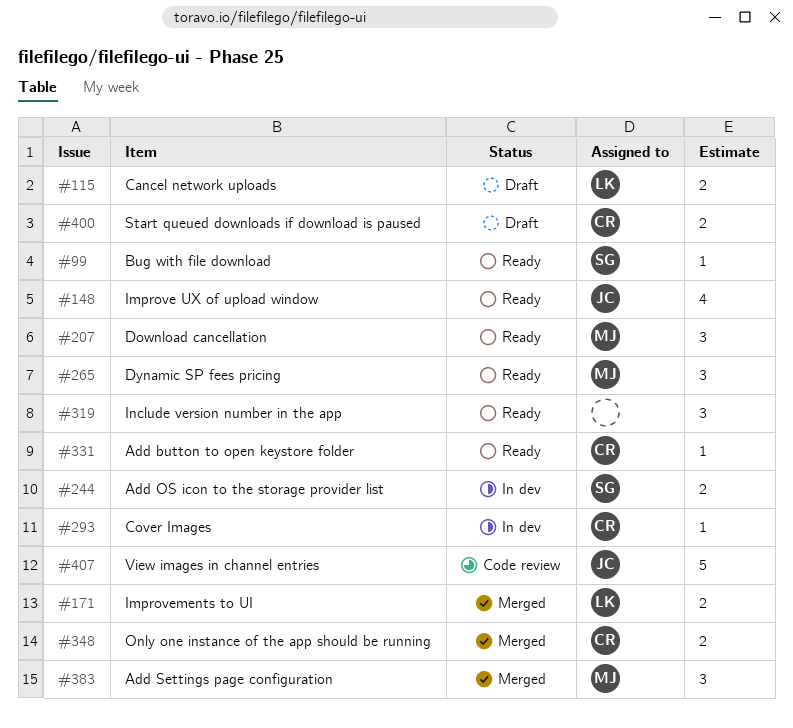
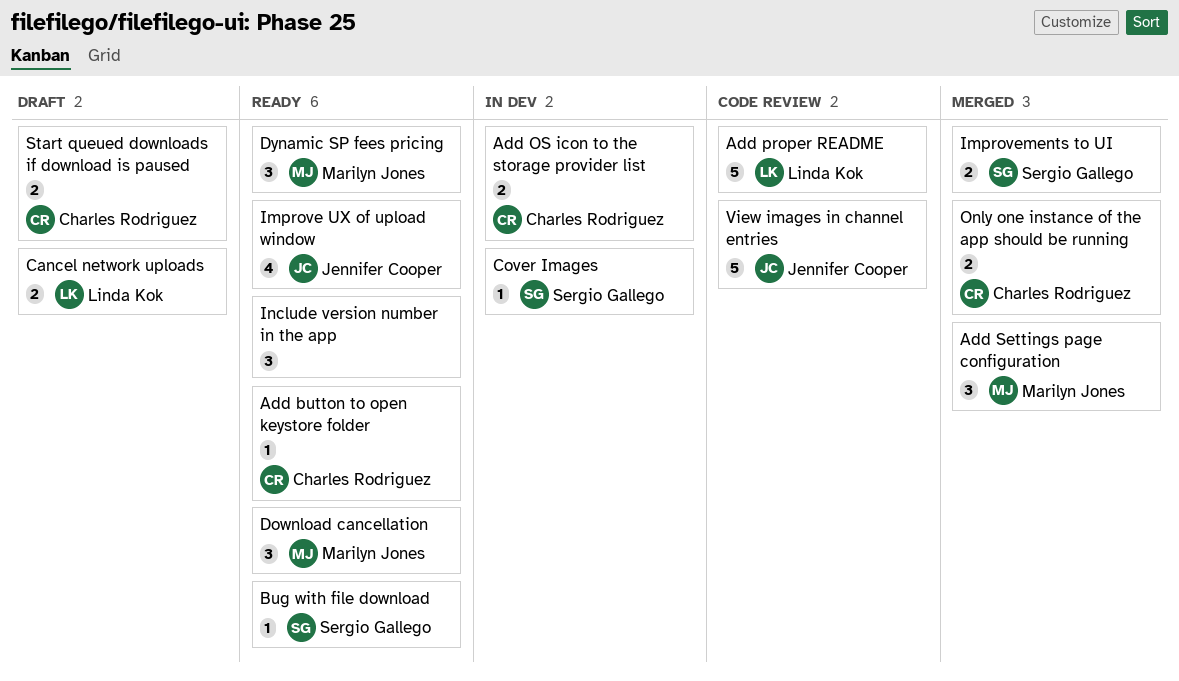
Add OS icon to the storage provider list, owner: Sergio Gallego -> Charles Rodriguez
Add proper README: none -> present
Cover Images, owner: Charles Rodriguez -> Sergio Gallego
Improvements to UI, owner: Linda Kok -> Sergio Gallego

